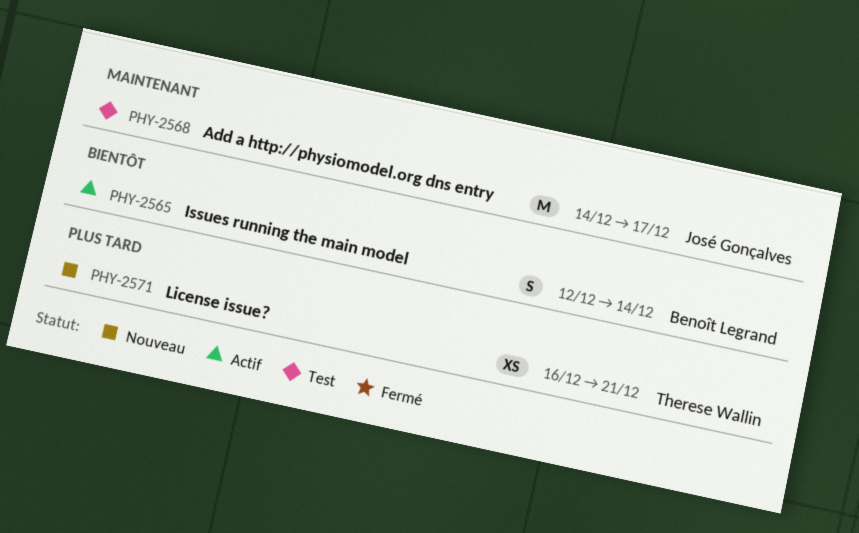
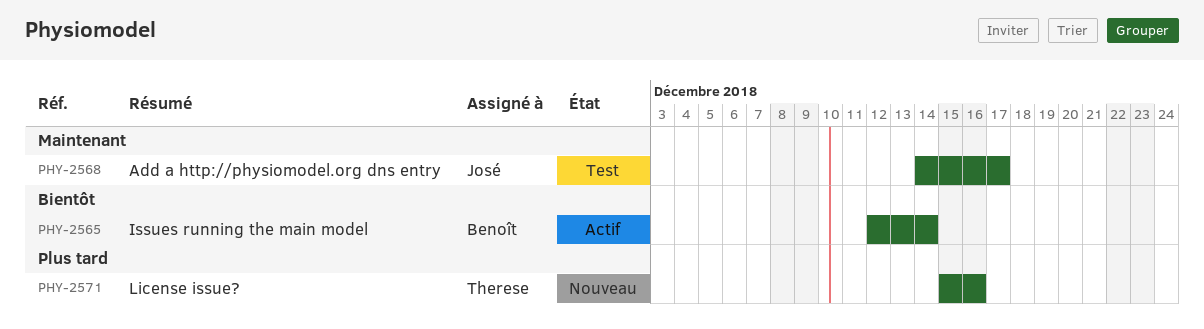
PHY-2571, start: Dec 16 -> Dec 15
PHY-2571, due: Dec 21 -> Dec 16

